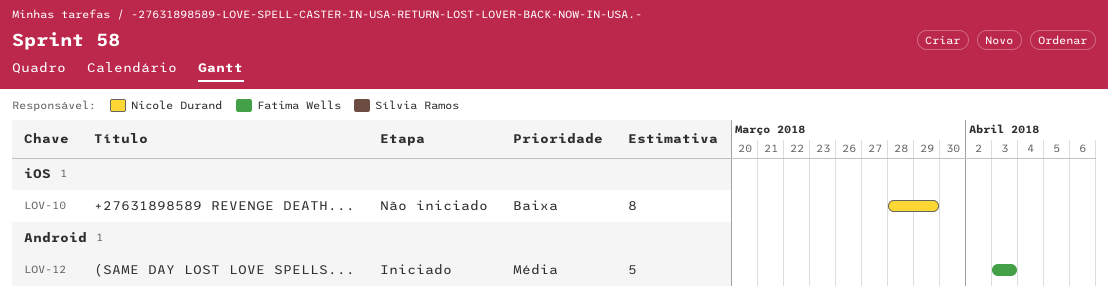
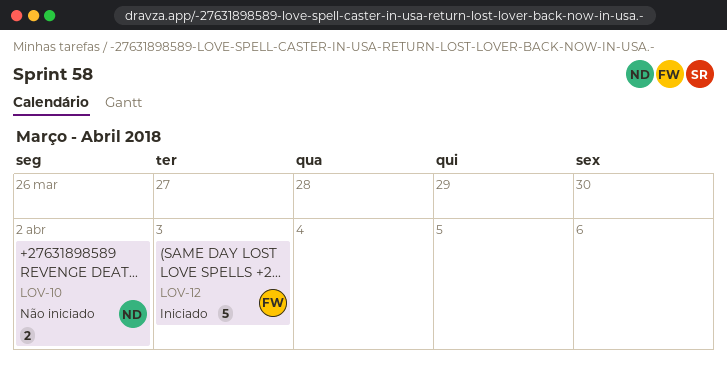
LOV-10, estimate: 8 -> 2
LOV-10, due: Mar 29 -> Apr 2

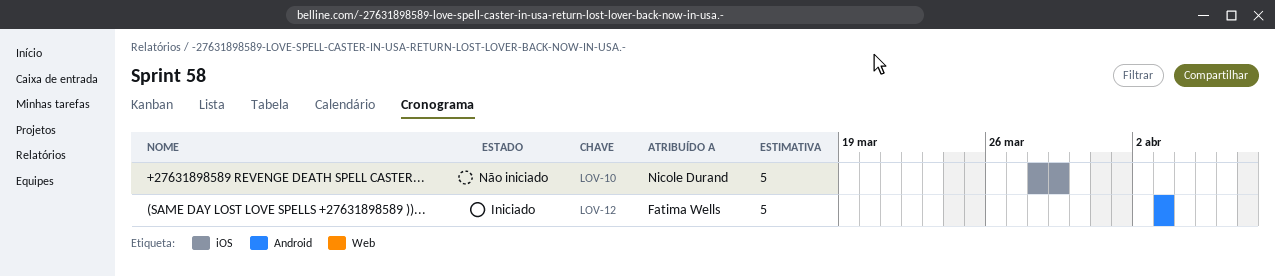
LOV-10, estimate: 2 -> 5
LOV-10, due: Apr 2 -> Mar 29

